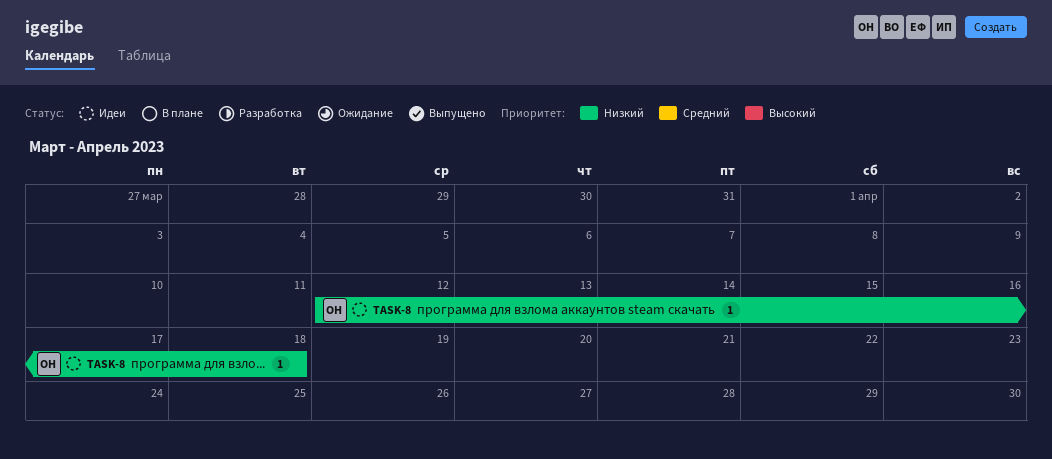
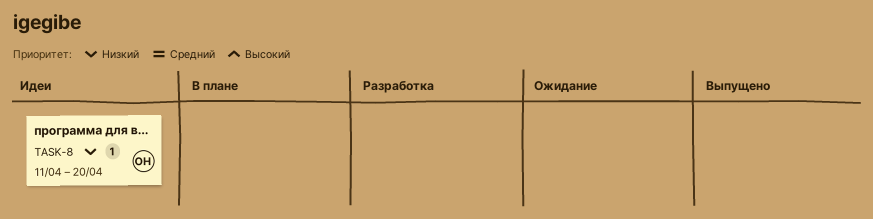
TASK-8, start: Apr 12 -> Apr 11
TASK-8, due: Apr 18 -> Apr 20

